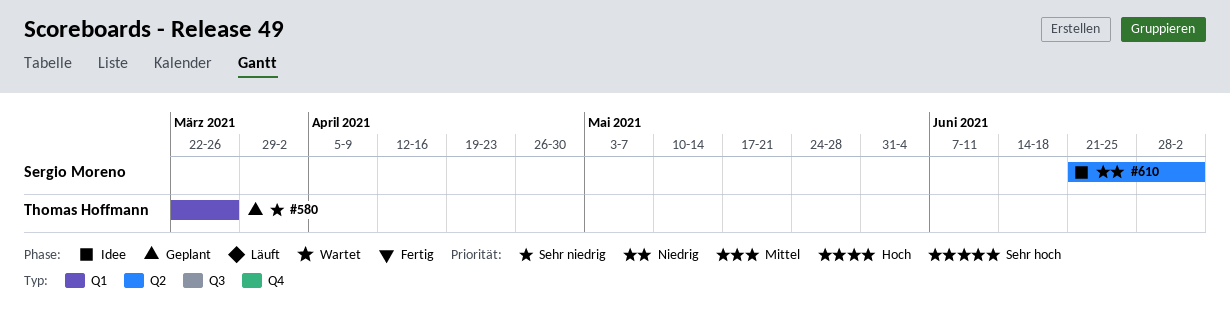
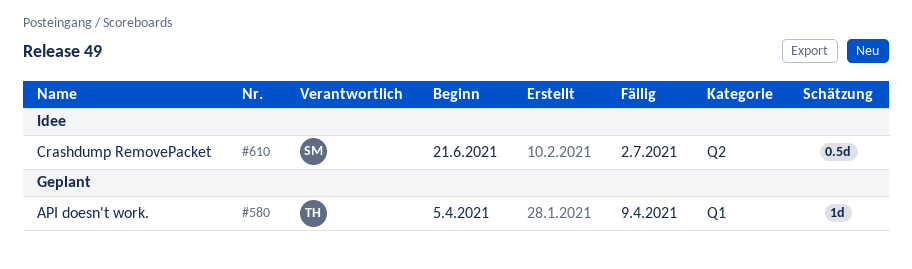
#580, start: Mar 22 -> Apr 5
#580, due: Mar 26 -> Apr 9

